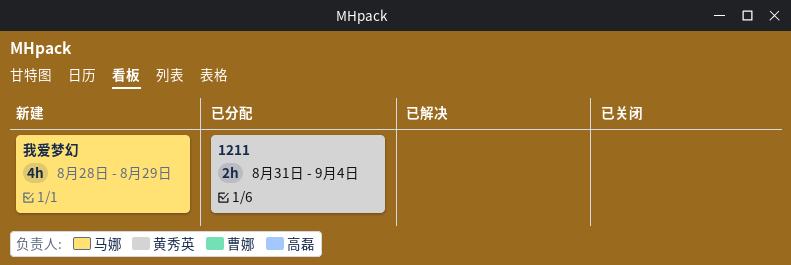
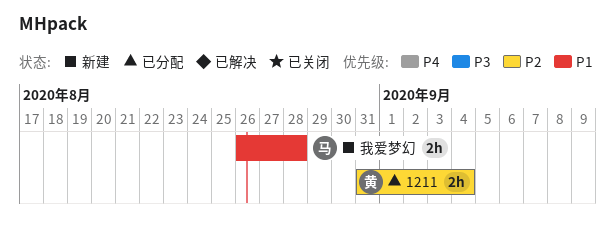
我爱梦幻, estimate: 4h -> 2h
我爱梦幻, start: Aug 28 -> Aug 26
我爱梦幻, due: Aug 29 -> Aug 28

